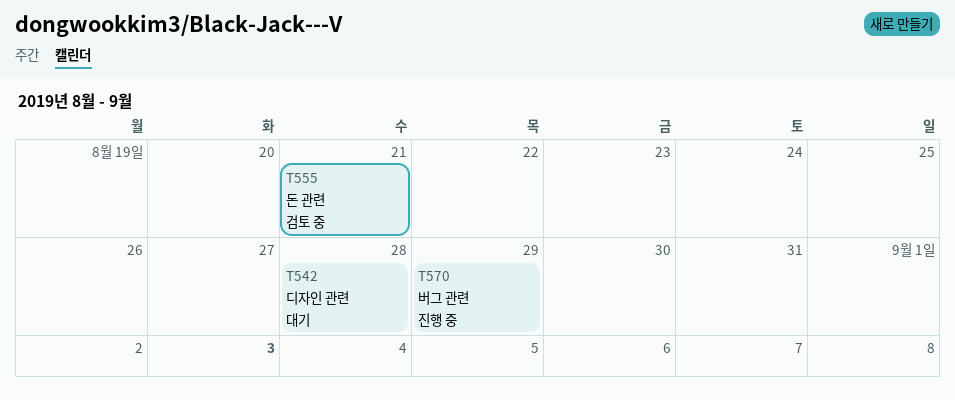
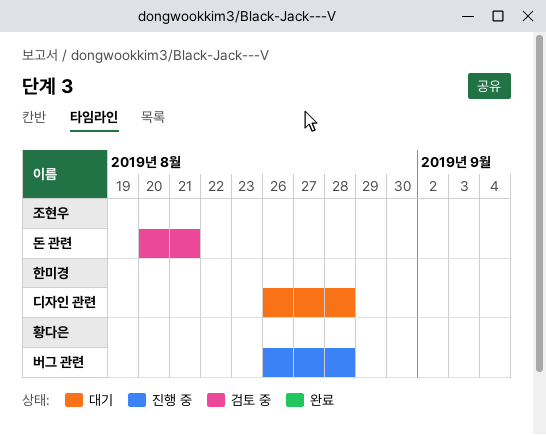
버그 관련, due: Aug 29 -> Aug 28

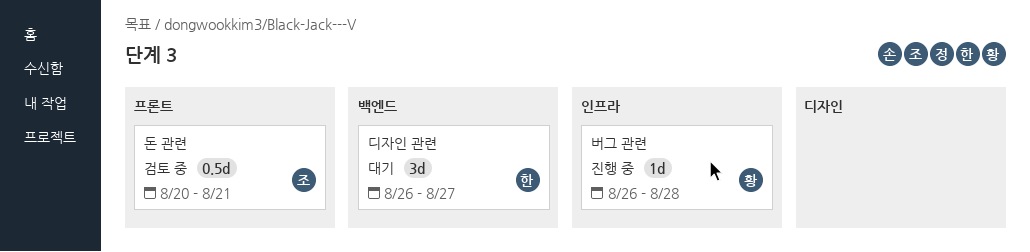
디자인 관련, due: Aug 28 -> Aug 27

